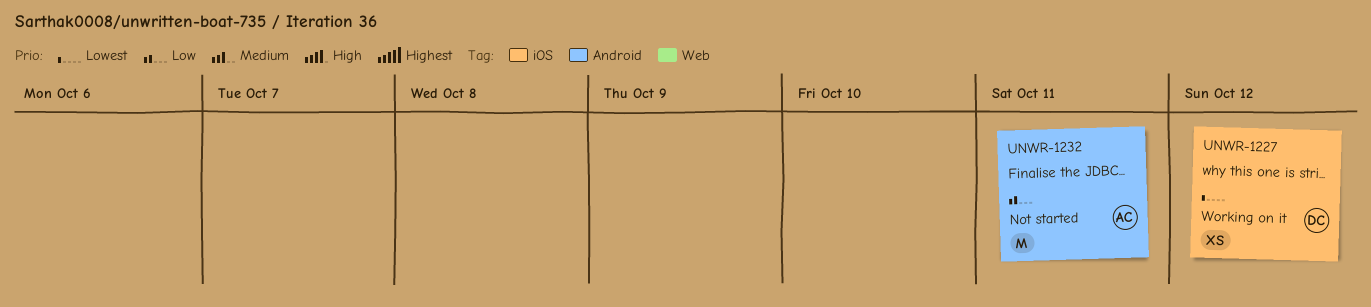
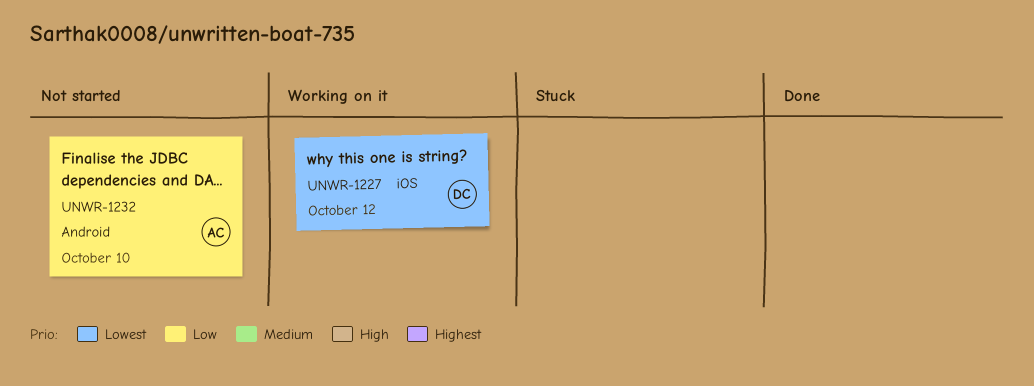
UNWR-1232, due: Oct 11 -> Oct 10

